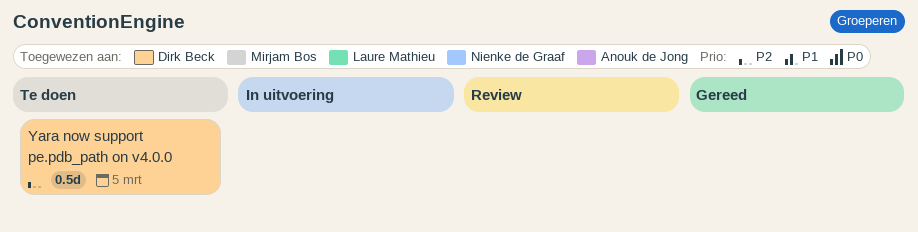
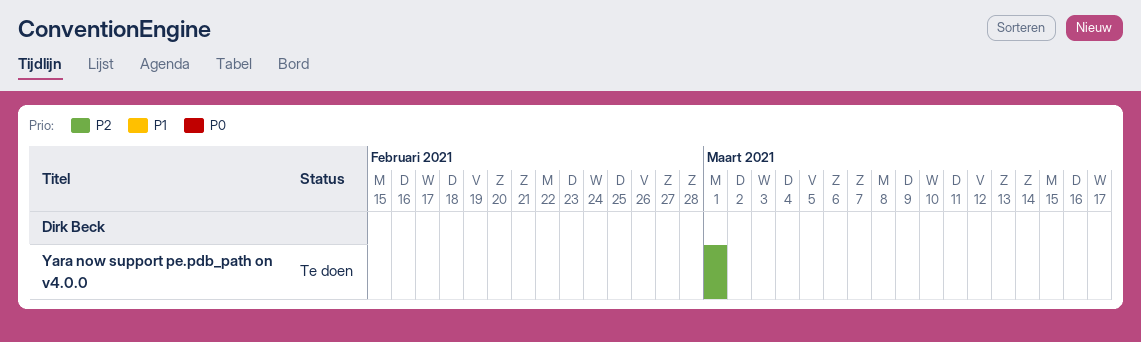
Yara now support pe.pdb_path on v4.0.0, due: Mar 5 -> Mar 1

